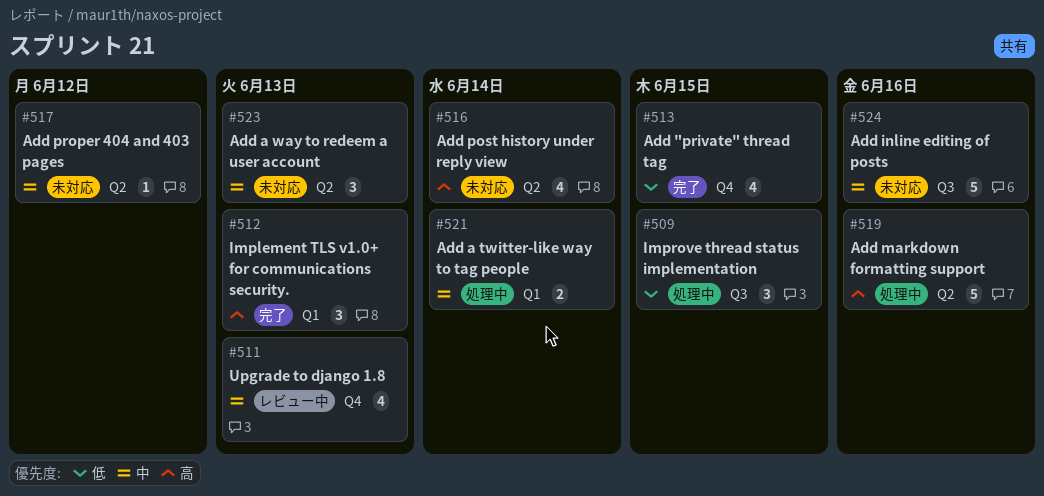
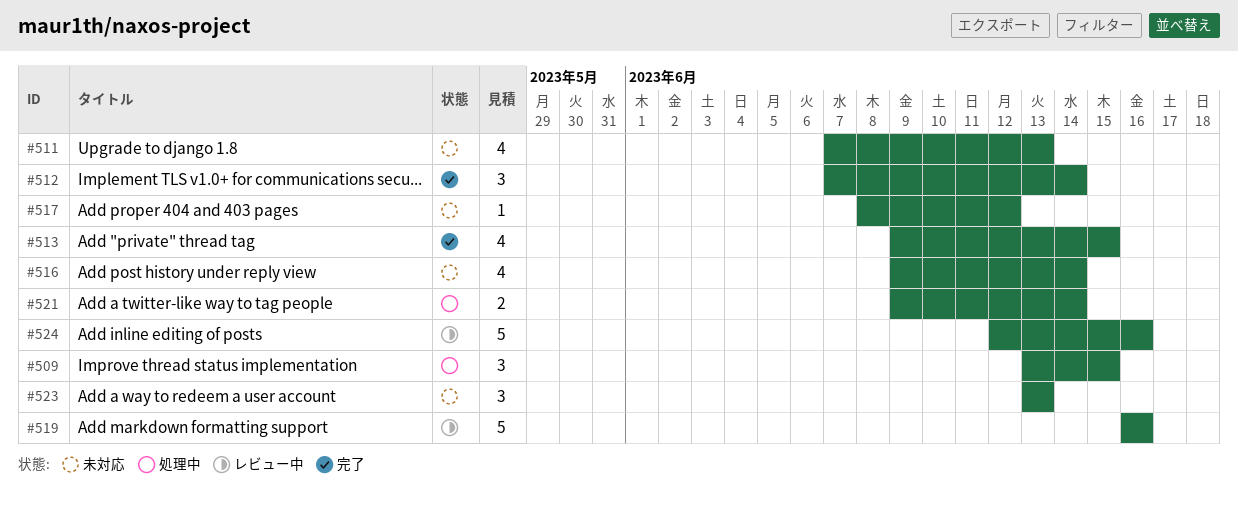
#511, status: レビュー中 -> 未対応
#512, due: Jun 13 -> Jun 14
#519, status: 処理中 -> レビュー中
#524, status: 未対応 -> レビュー中

